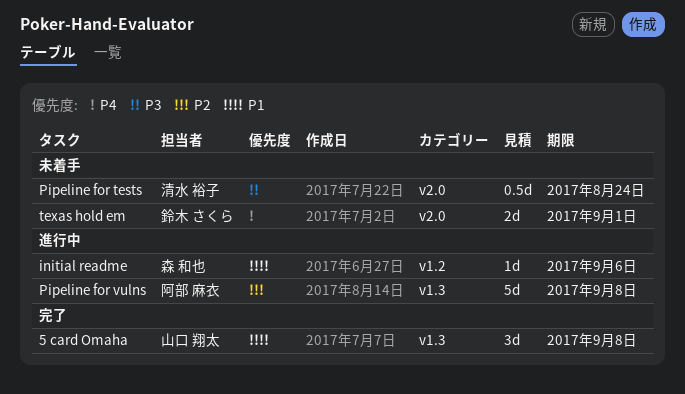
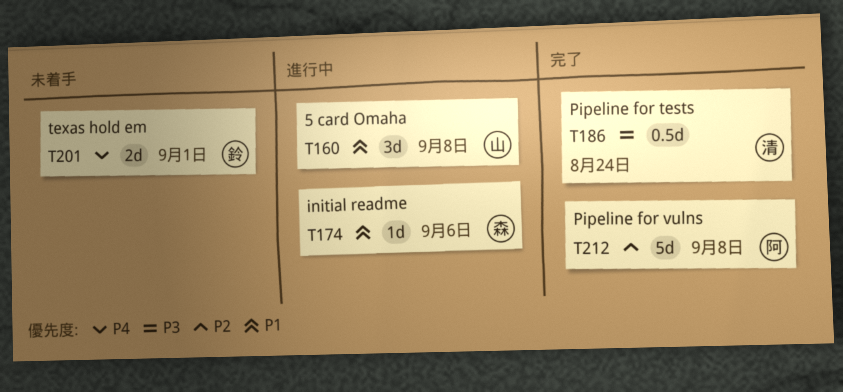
5 card Omaha, status: 完了 -> 進行中
Pipeline for tests, status: 未着手 -> 完了
Pipeline for vulns, status: 進行中 -> 完了

